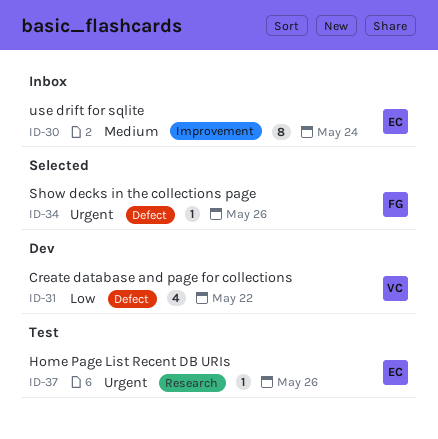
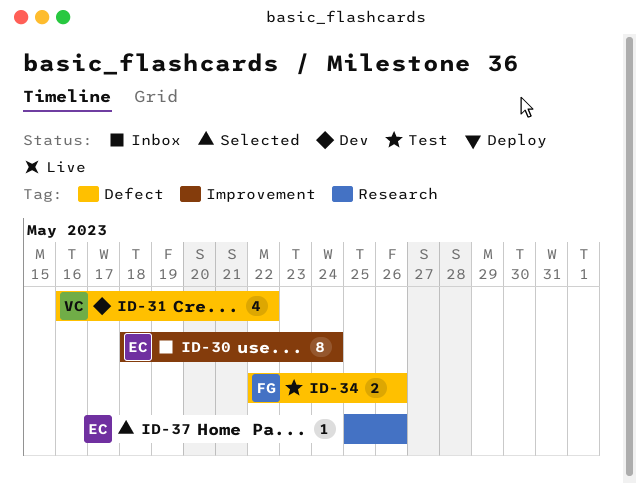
ID-34, status: Selected -> Test
ID-34, estimate: 1 -> 2
ID-37, status: Test -> Selected

